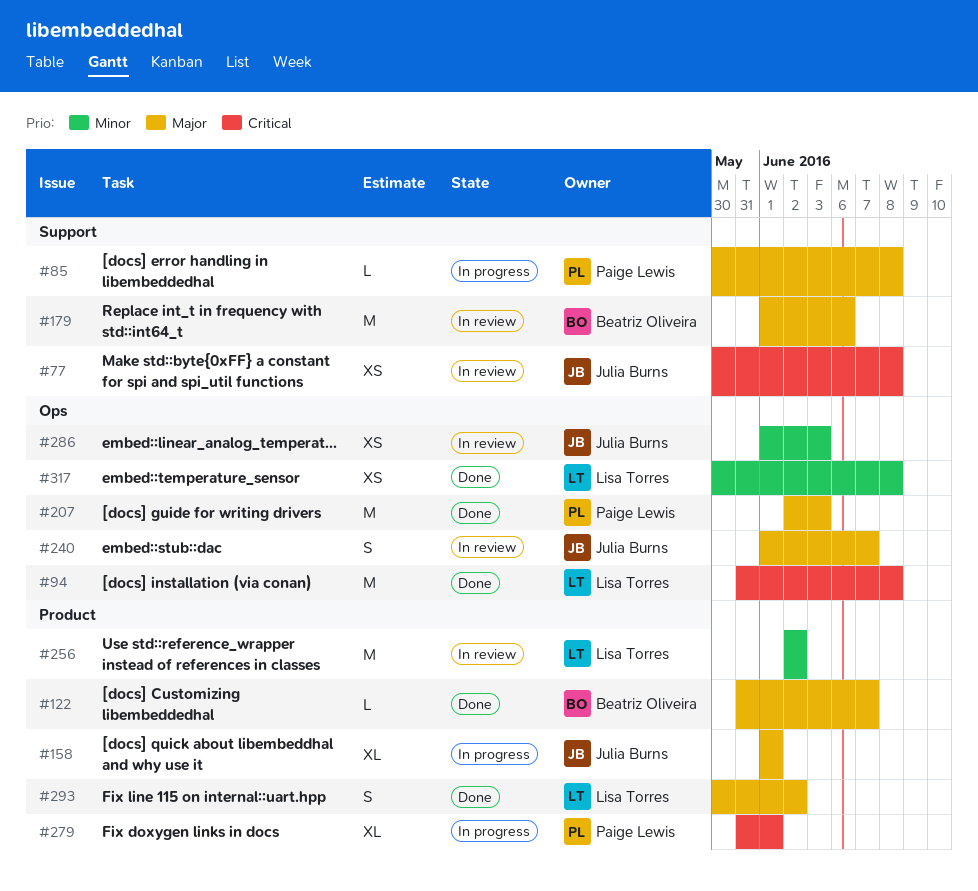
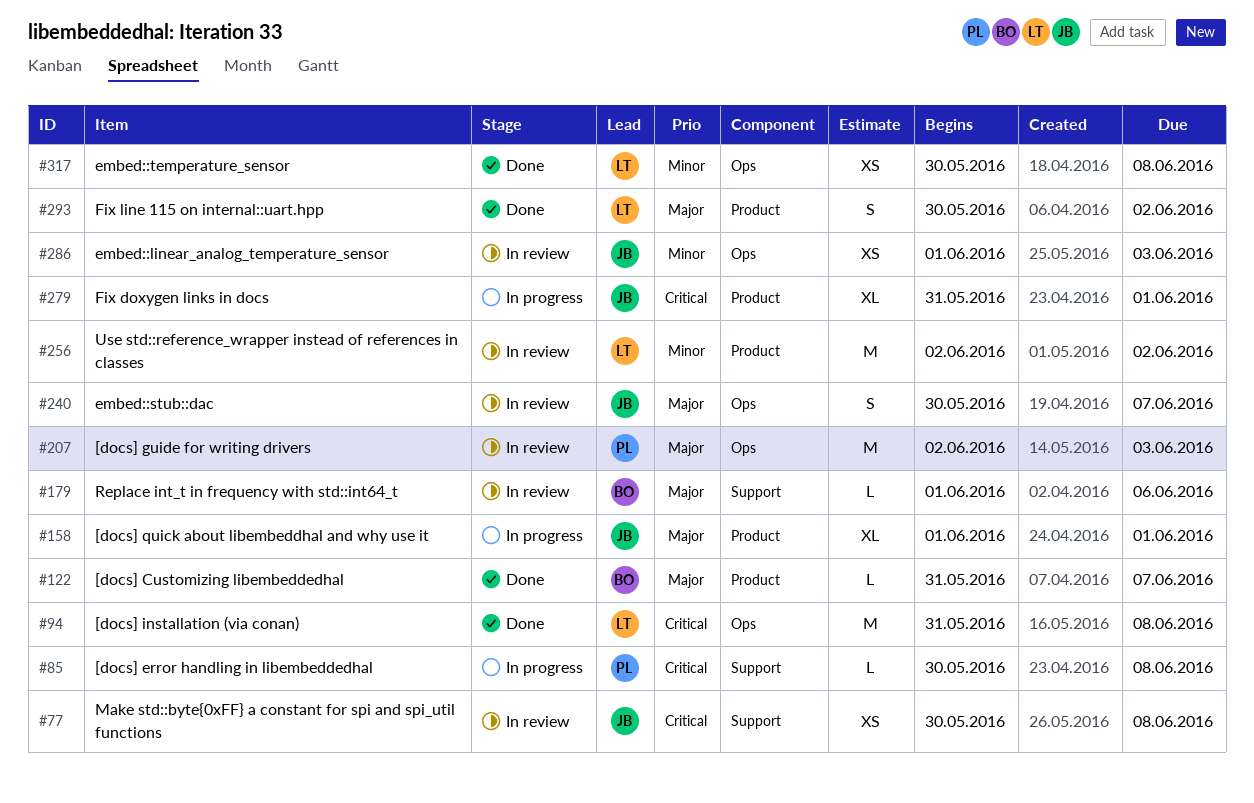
#85, priority: Major -> Critical
#179, estimate: M -> L
#207, status: Done -> In review
#240, start: Jun 1 -> May 30
#279, owner: Paige Lewis -> Julia Burns

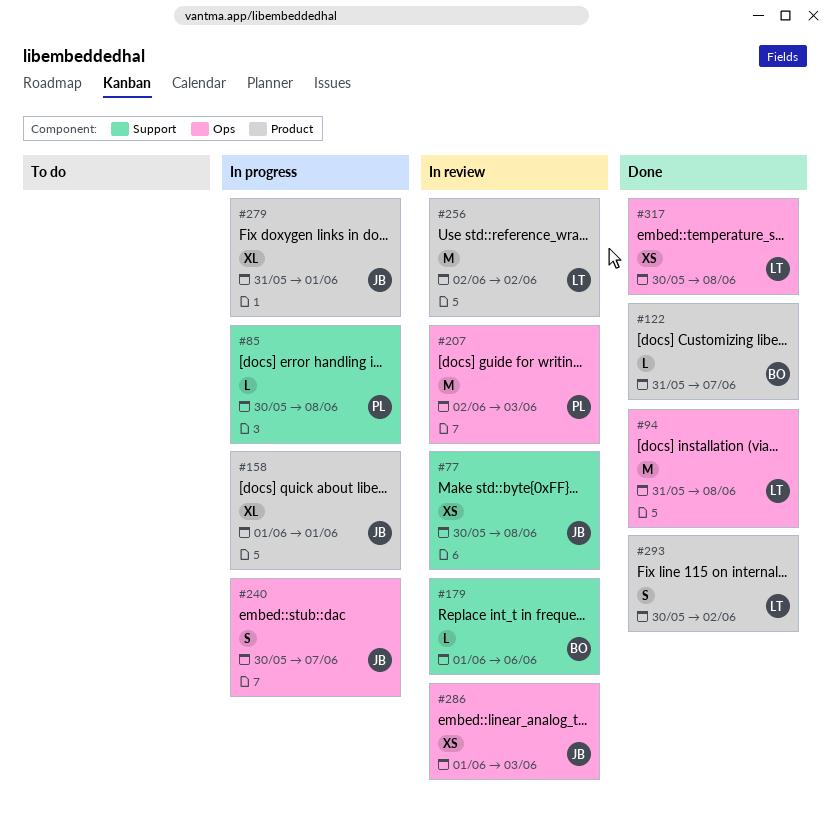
#240, status: In review -> In progress

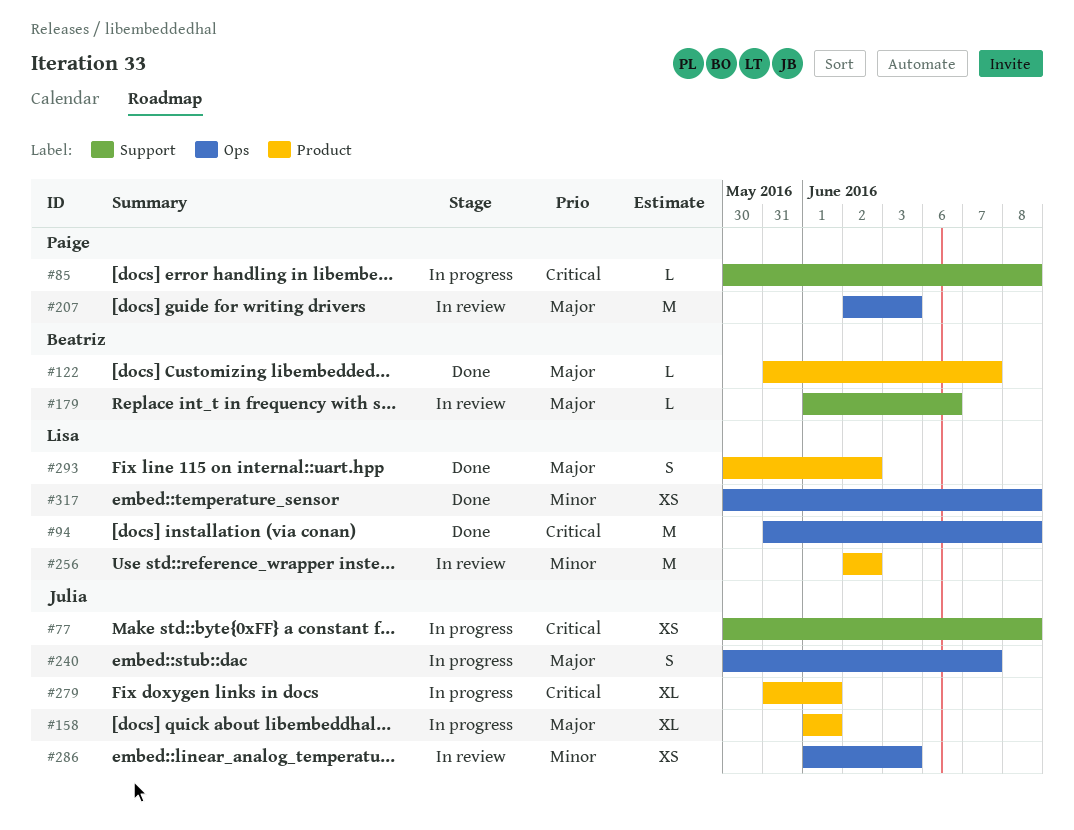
#77, status: In review -> In progress

